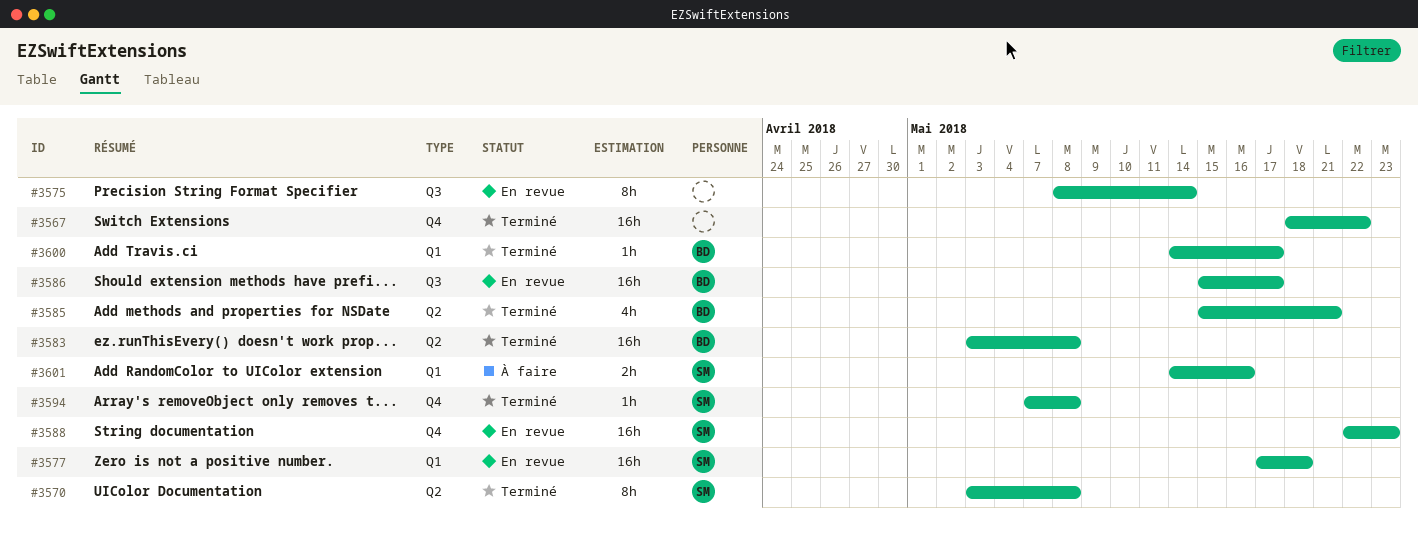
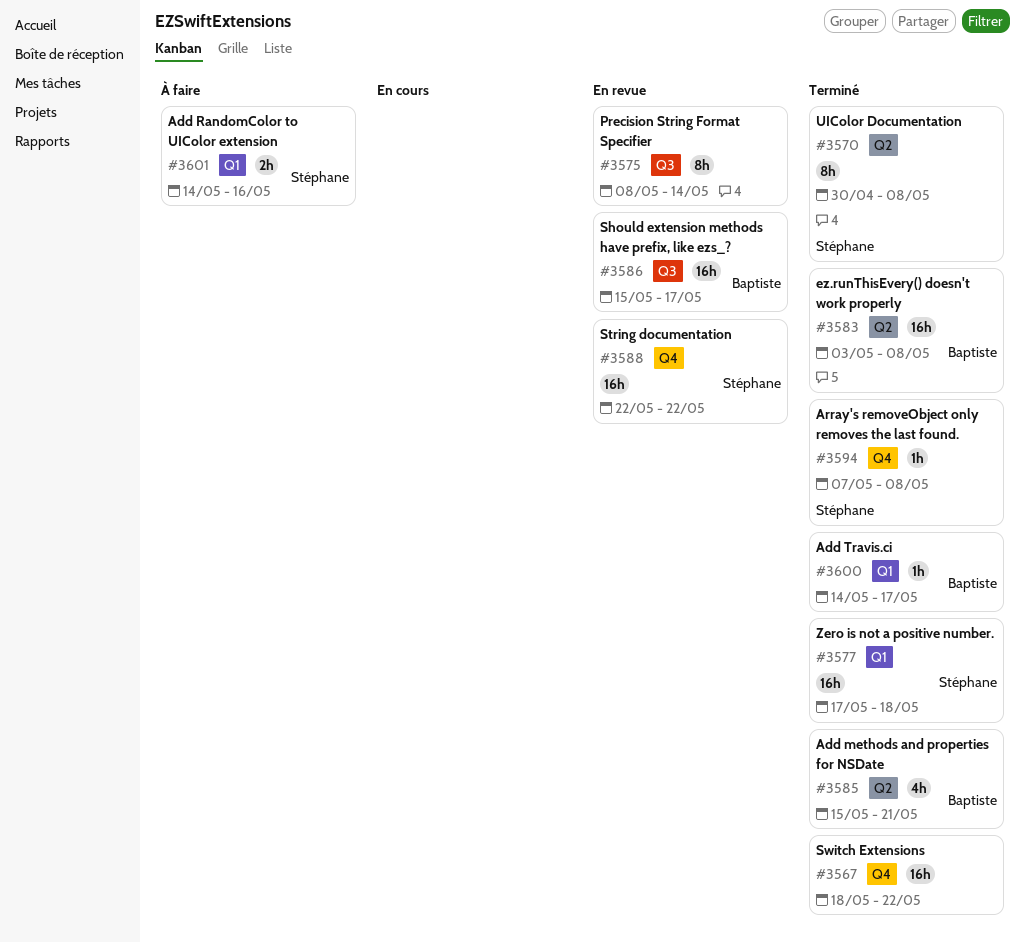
#3570, start: May 3 -> Apr 30
#3577, status: En revue -> Terminé
#3588, due: May 23 -> May 22

